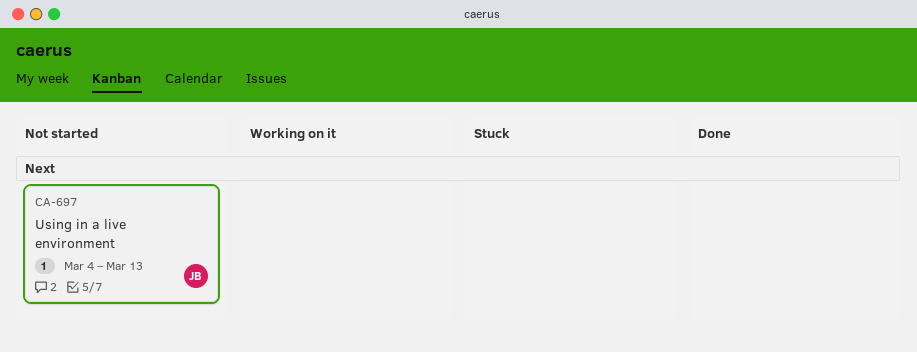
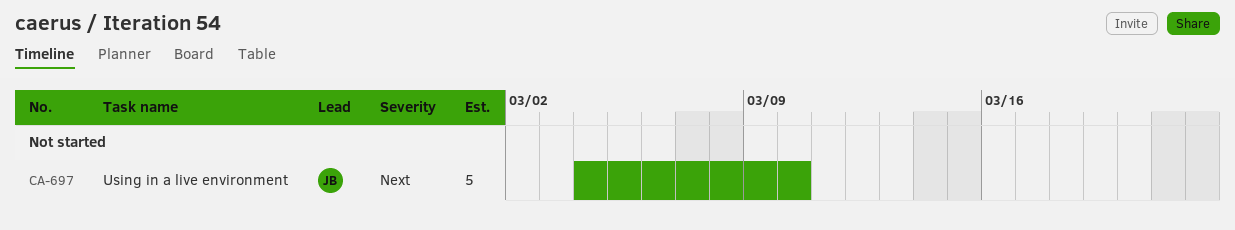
CA-697, estimate: 1 -> 5
CA-697, due: Mar 13 -> Mar 10

